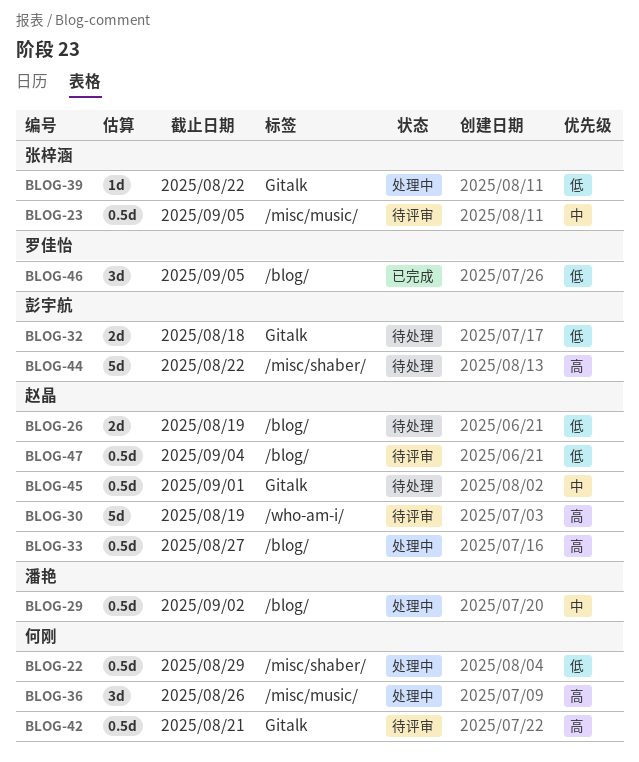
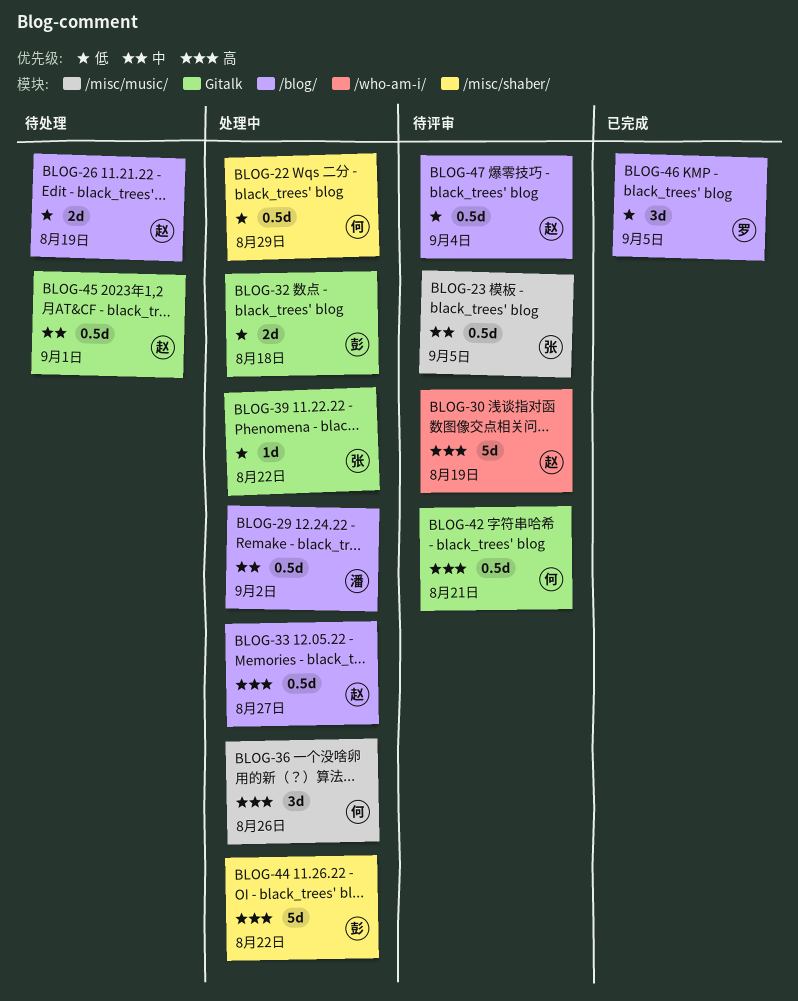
BLOG-32, status: 待处理 -> 处理中
BLOG-44, status: 待处理 -> 处理中

